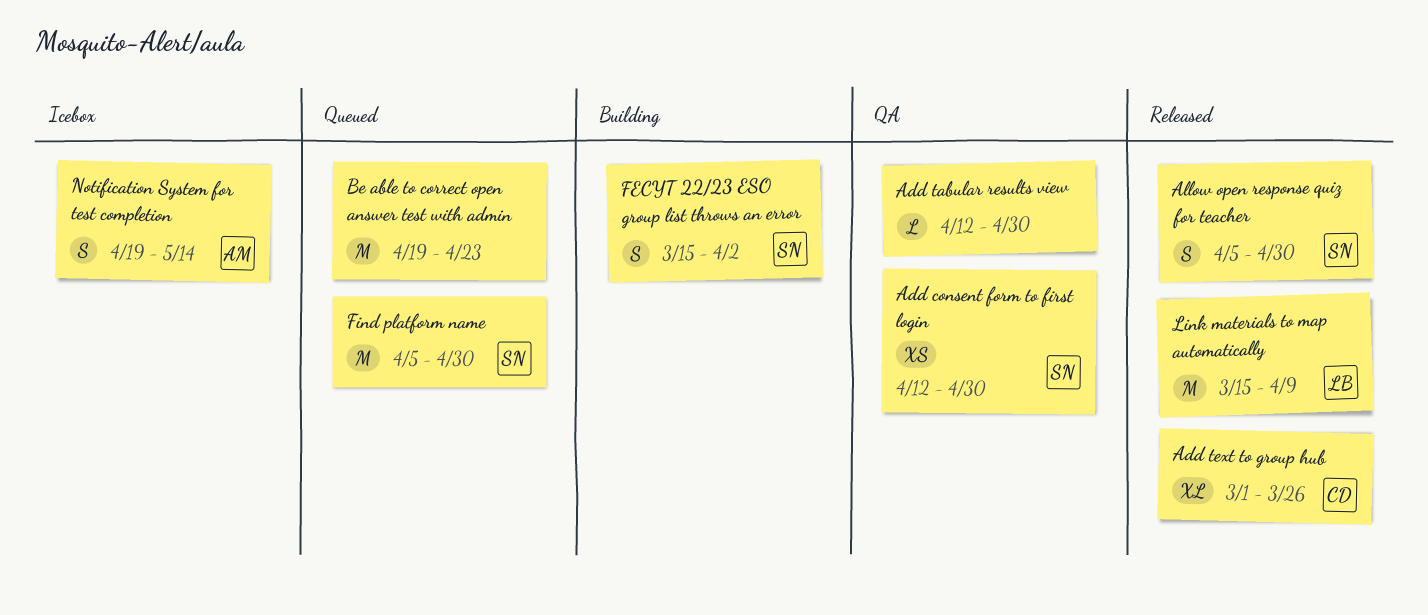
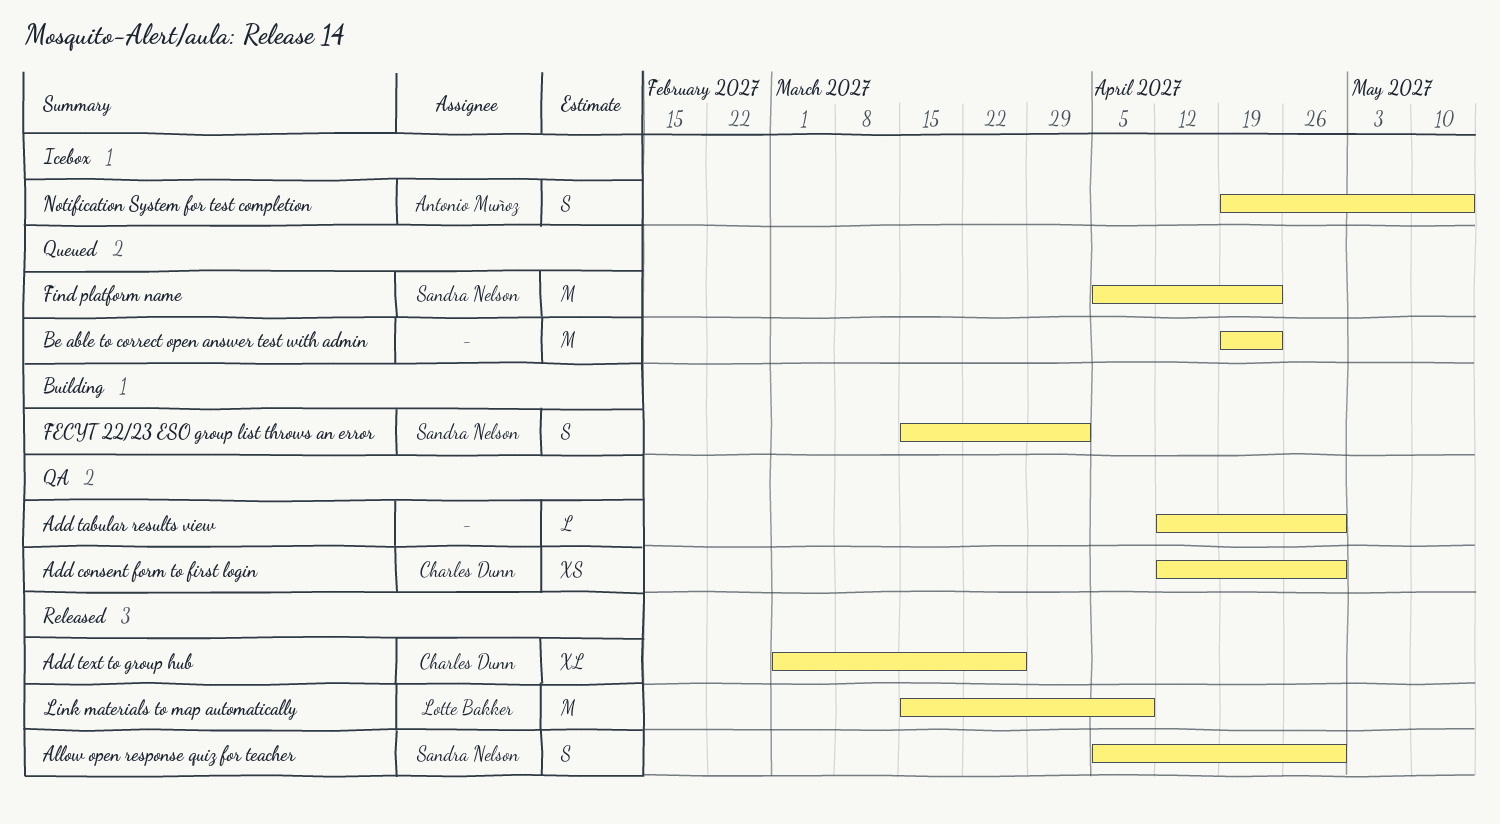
Add consent form to first login, owner: Sandra Nelson -> Charles Dunn
Find platform name, due: Apr 30 -> Apr 23

